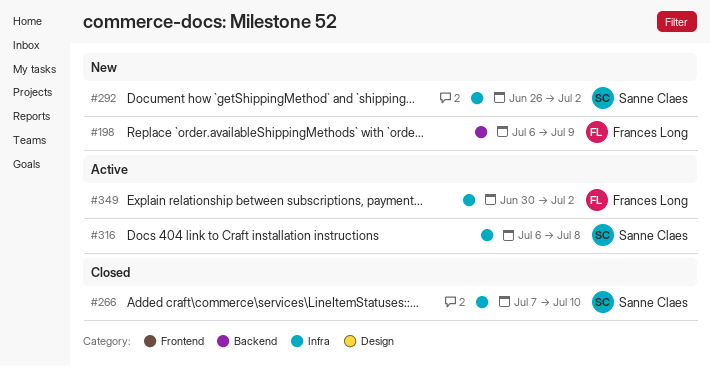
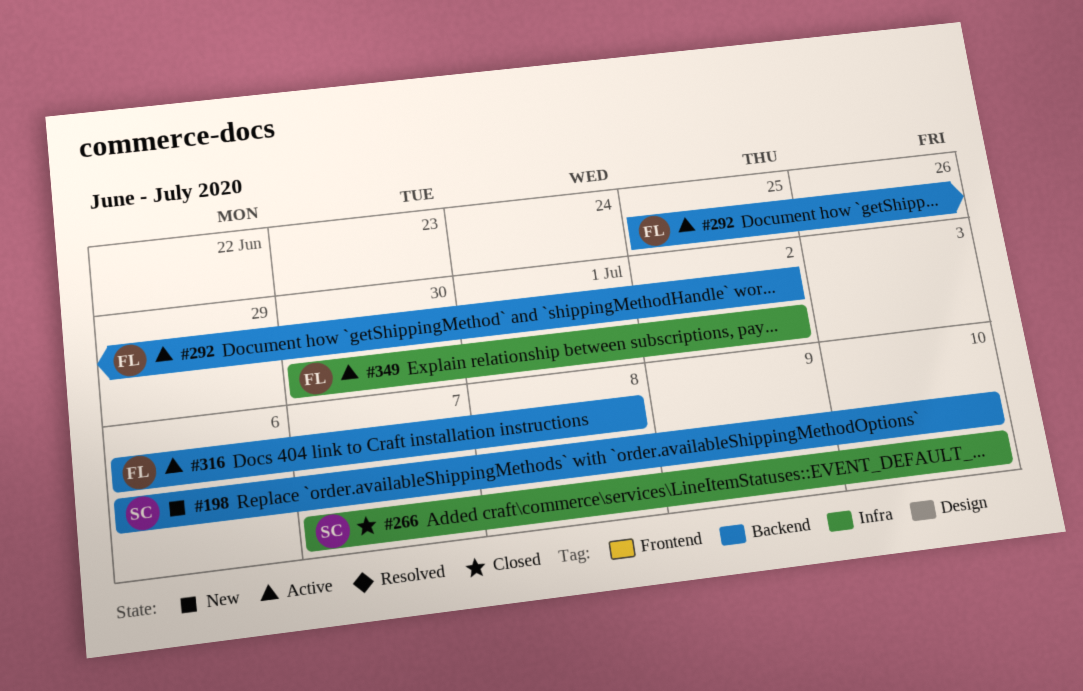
#198, owner: Frances Long -> Sanne Claes
#198, due: Jul 9 -> Jul 10
#292, status: New -> Active
#292, owner: Sanne Claes -> Frances Long
#292, label: Infra -> Backend
#292, start: Jun 26 -> Jun 25
#316, owner: Sanne Claes -> Frances Long
#316, label: Infra -> Backend

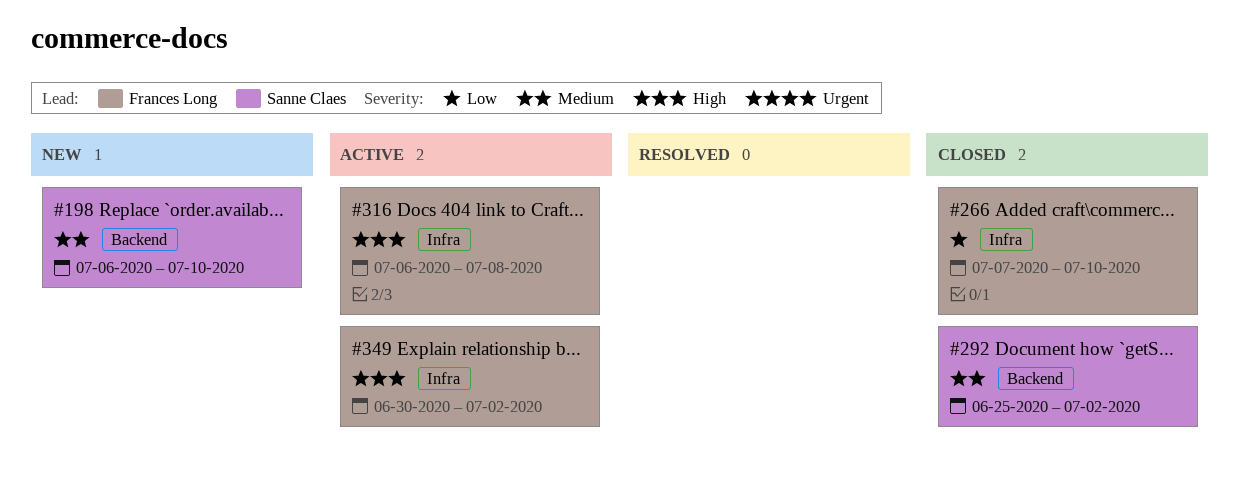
#266, owner: Sanne Claes -> Frances Long
#292, status: Active -> Closed
#292, owner: Frances Long -> Sanne Claes
#316, label: Backend -> Infra

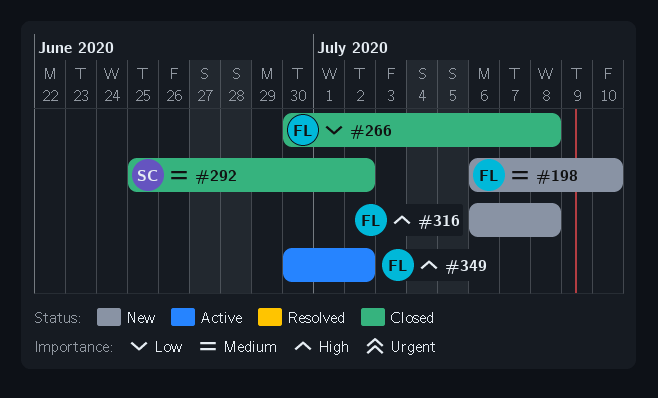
#198, owner: Sanne Claes -> Frances Long
#266, start: Jul 7 -> Jun 30
#266, due: Jul 10 -> Jul 8
#316, status: Active -> New

